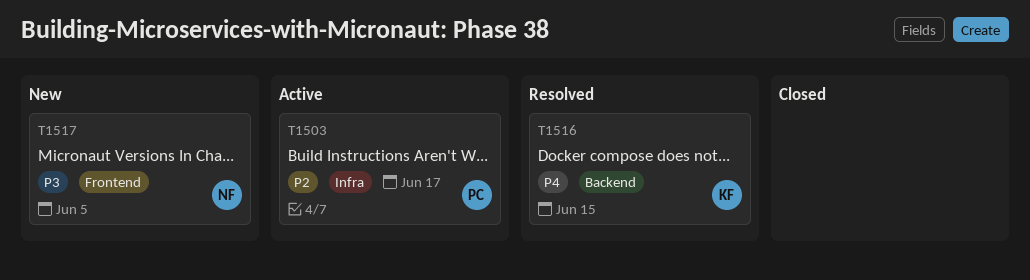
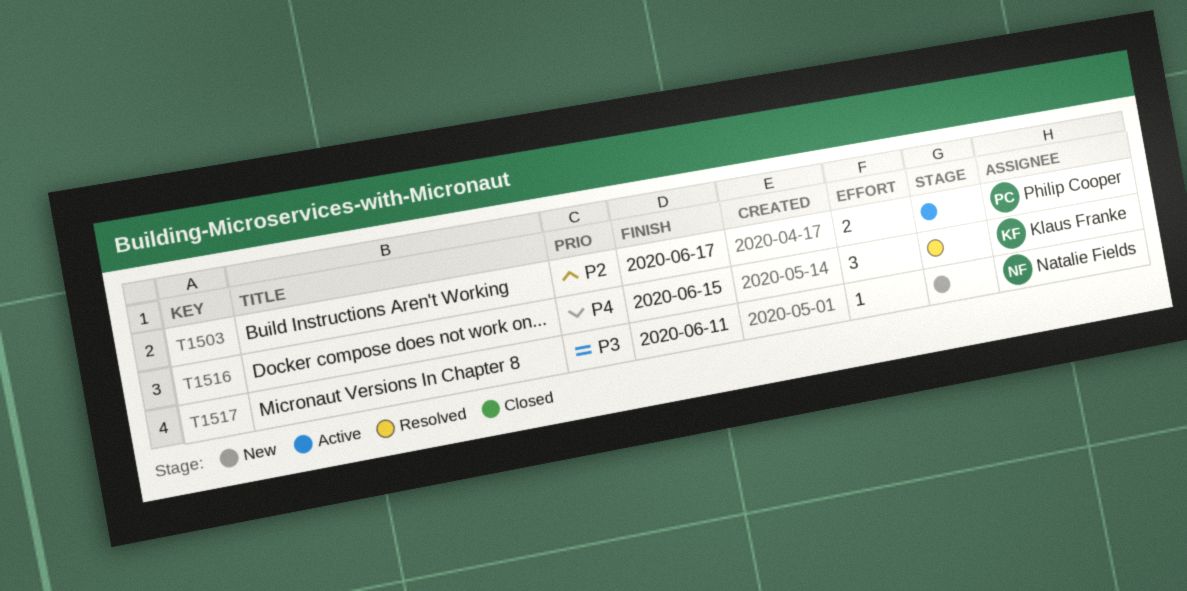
T1517, due: Jun 5 -> Jun 11

